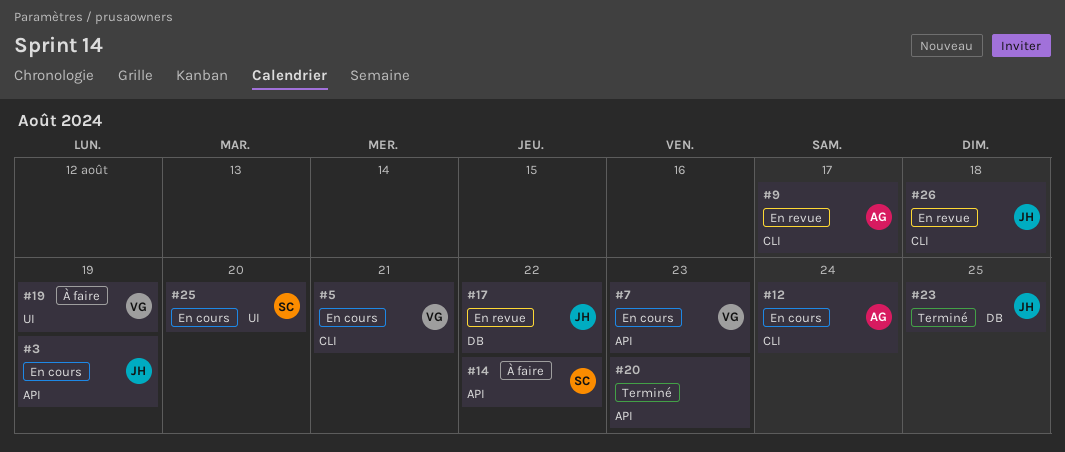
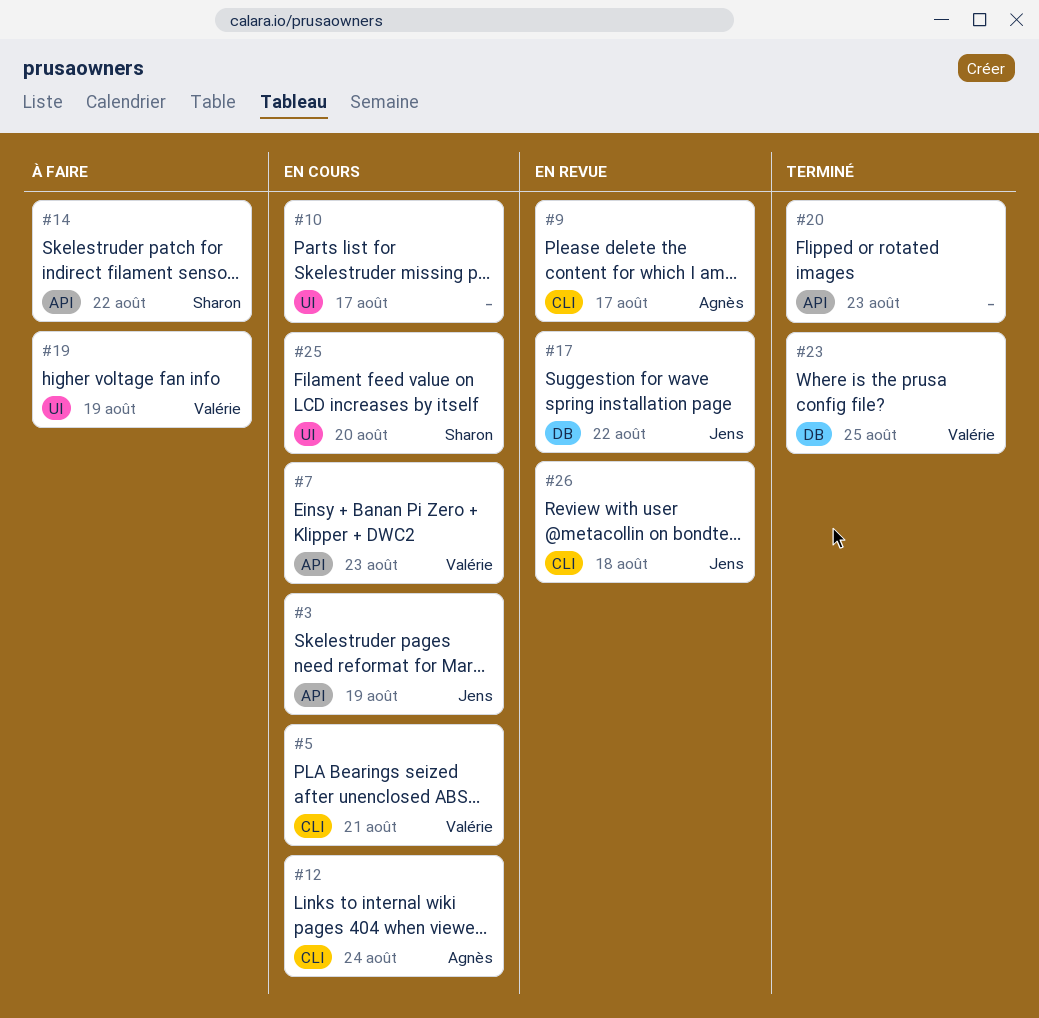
#10: none -> present
#23, owner: Jens -> Valérie

